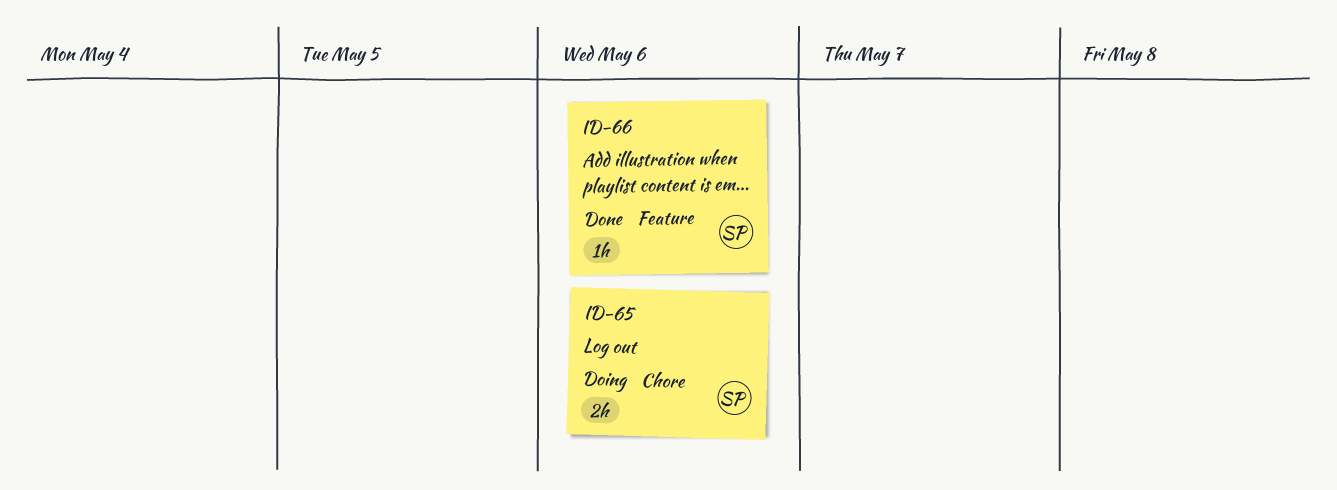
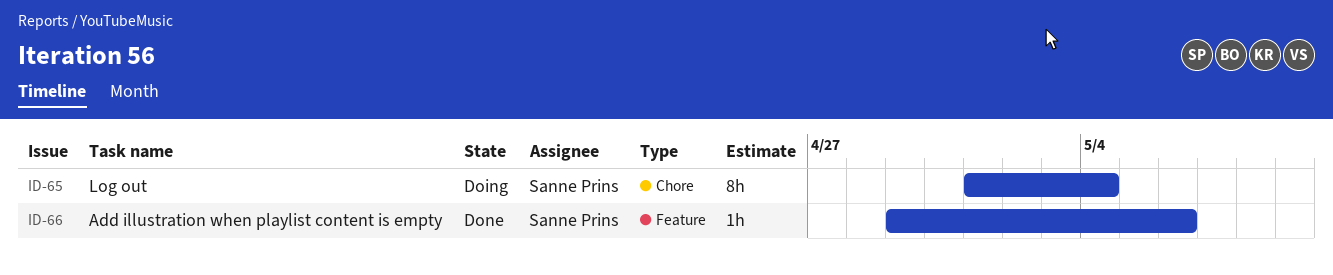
ID-65, estimate: 2h -> 8h
ID-65, due: May 6 -> May 4

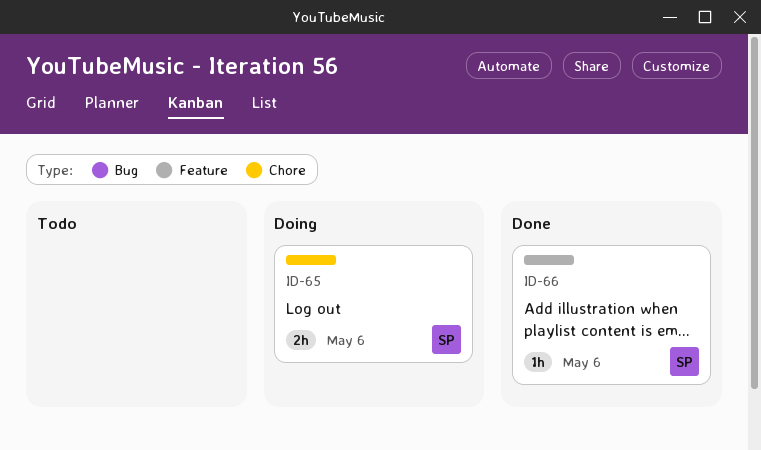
ID-65, estimate: 8h -> 2h
ID-65, due: May 4 -> May 6

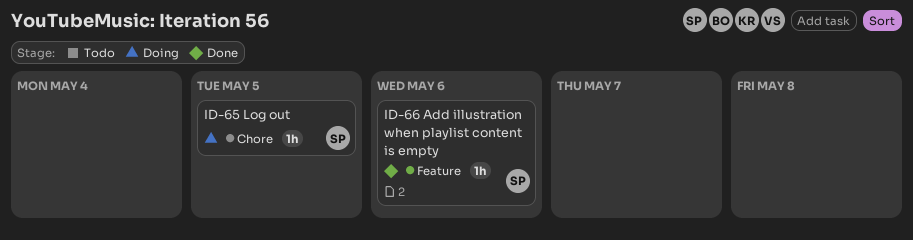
ID-65, estimate: 2h -> 1h
ID-65, due: May 6 -> May 5

